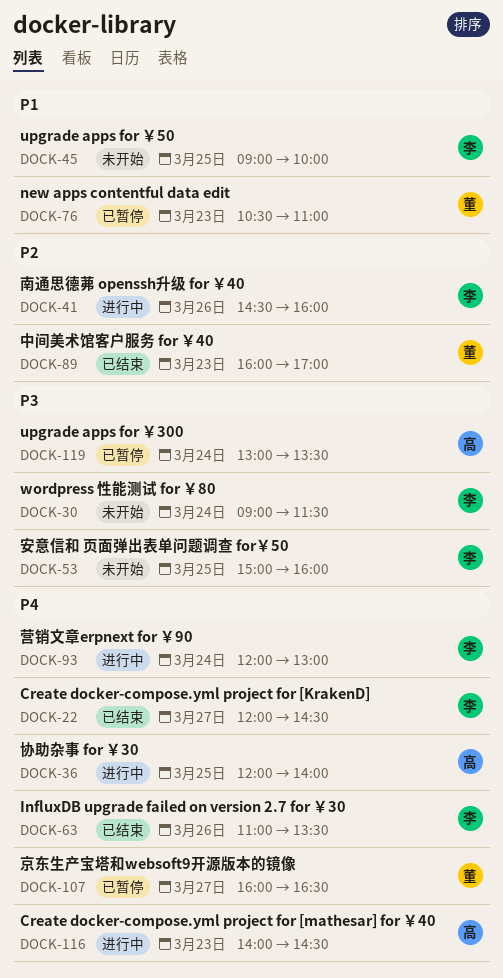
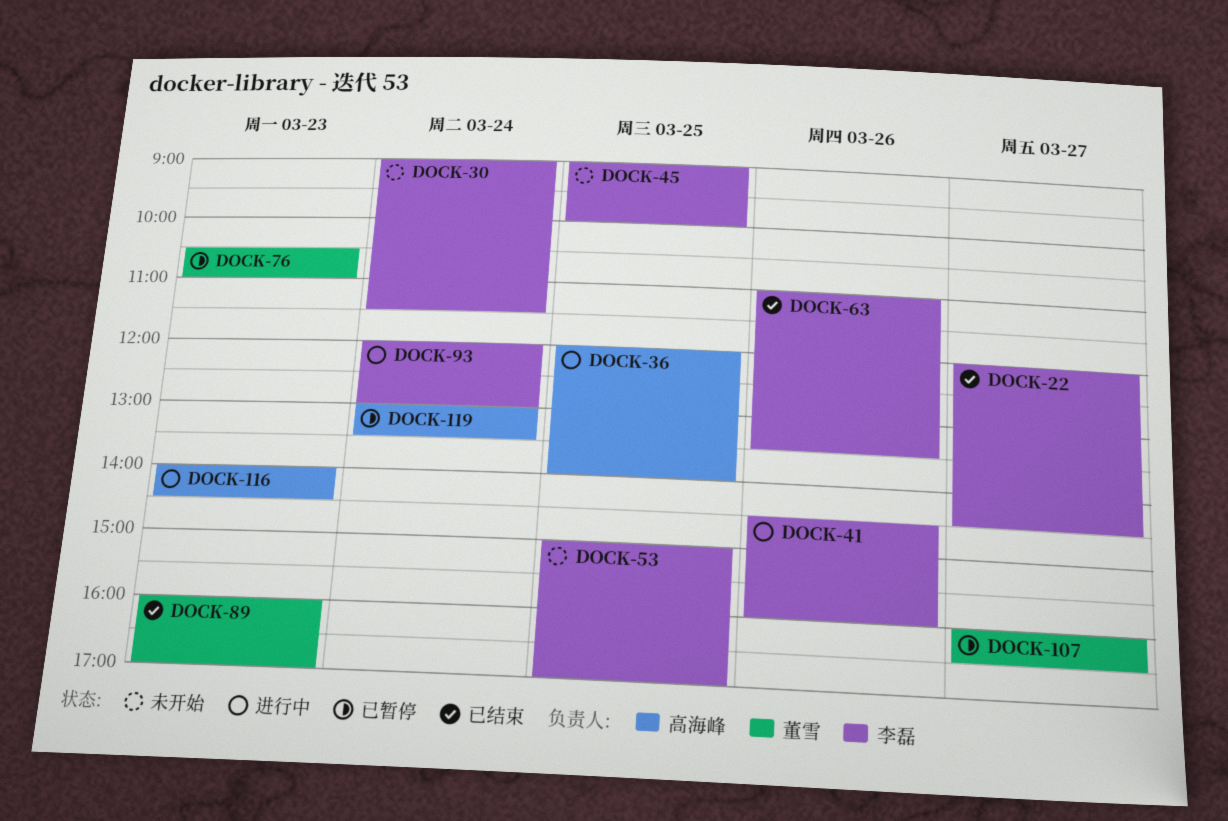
DOCK-53, ends: 16:00 -> 17:00

